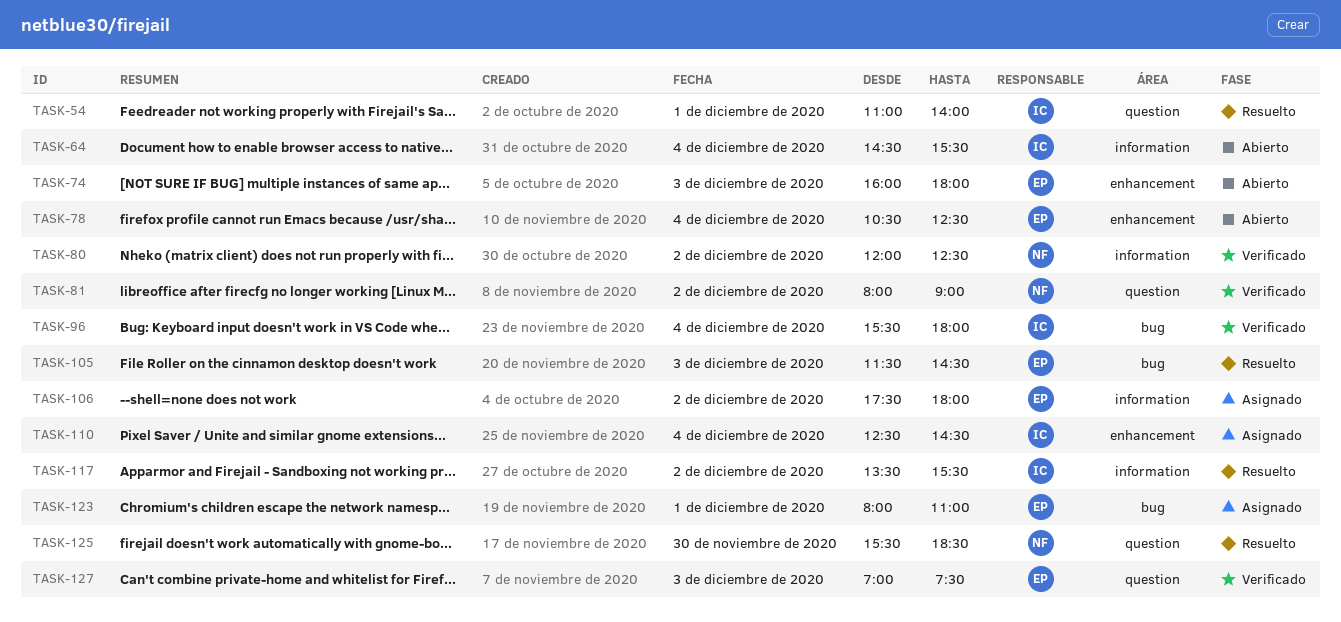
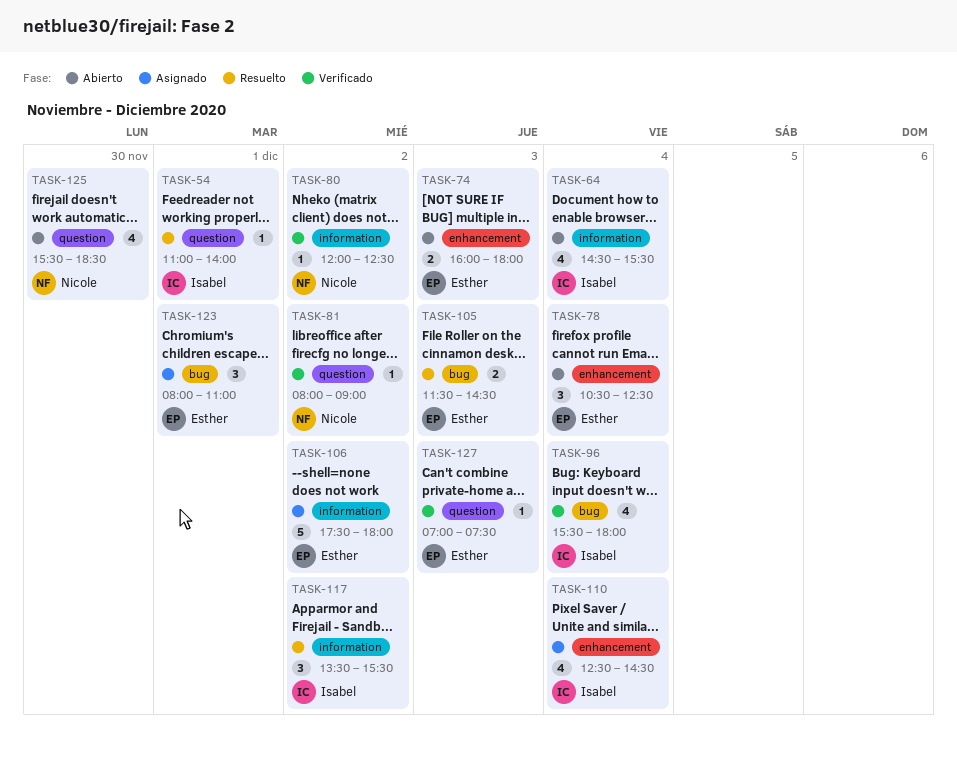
TASK-125, status: Resuelto -> Abierto

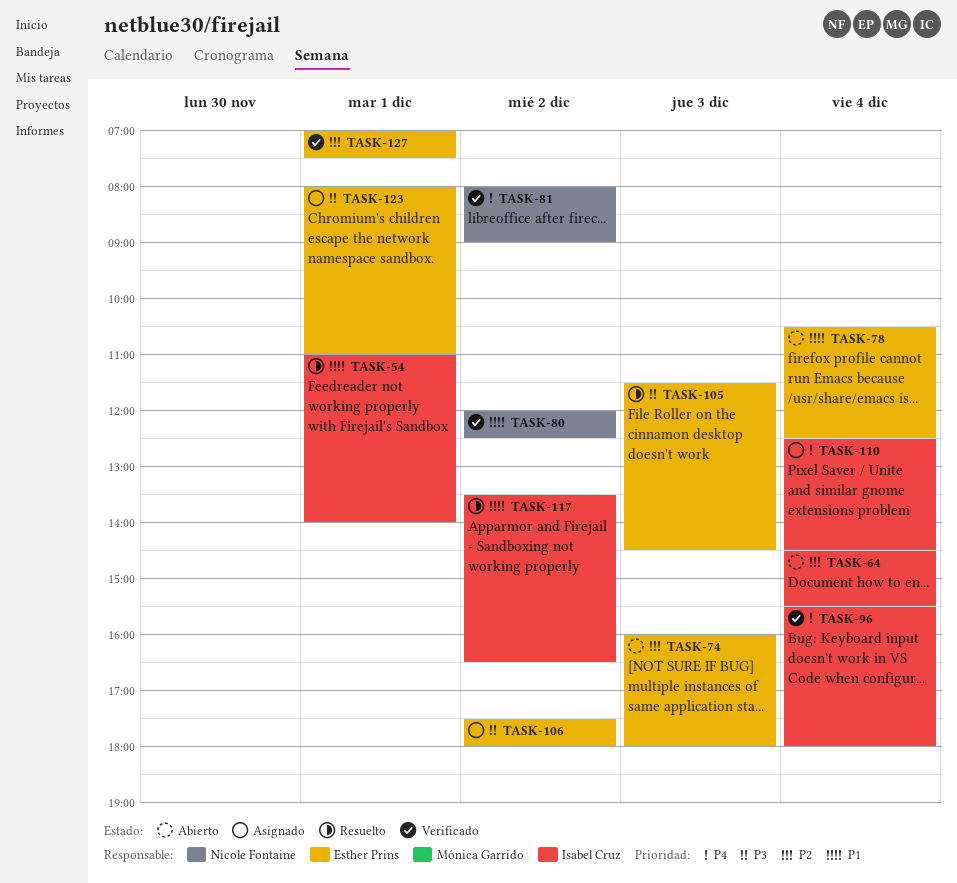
TASK-117, ends: 15:30 -> 16:30
TASK-125: present -> none
TASK-127, day: Dec 3 -> Dec 1

